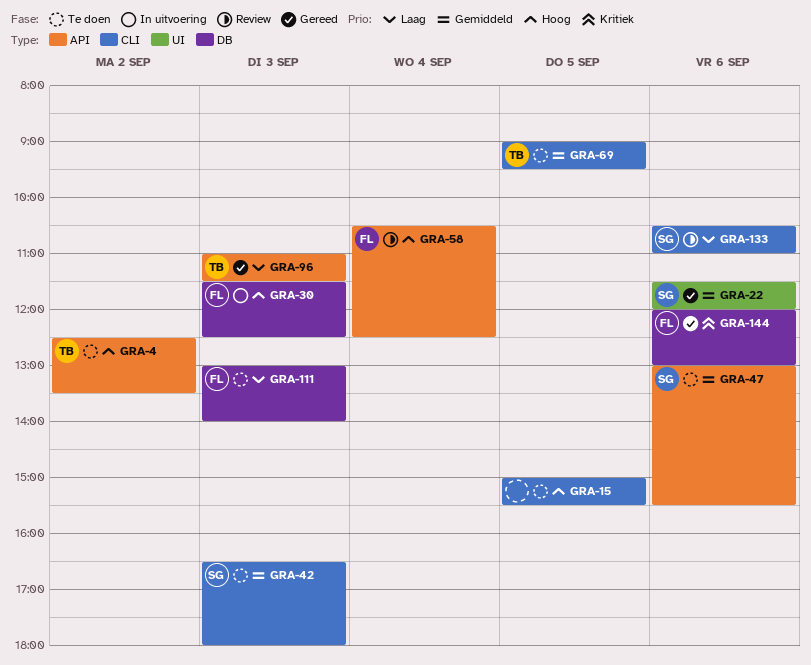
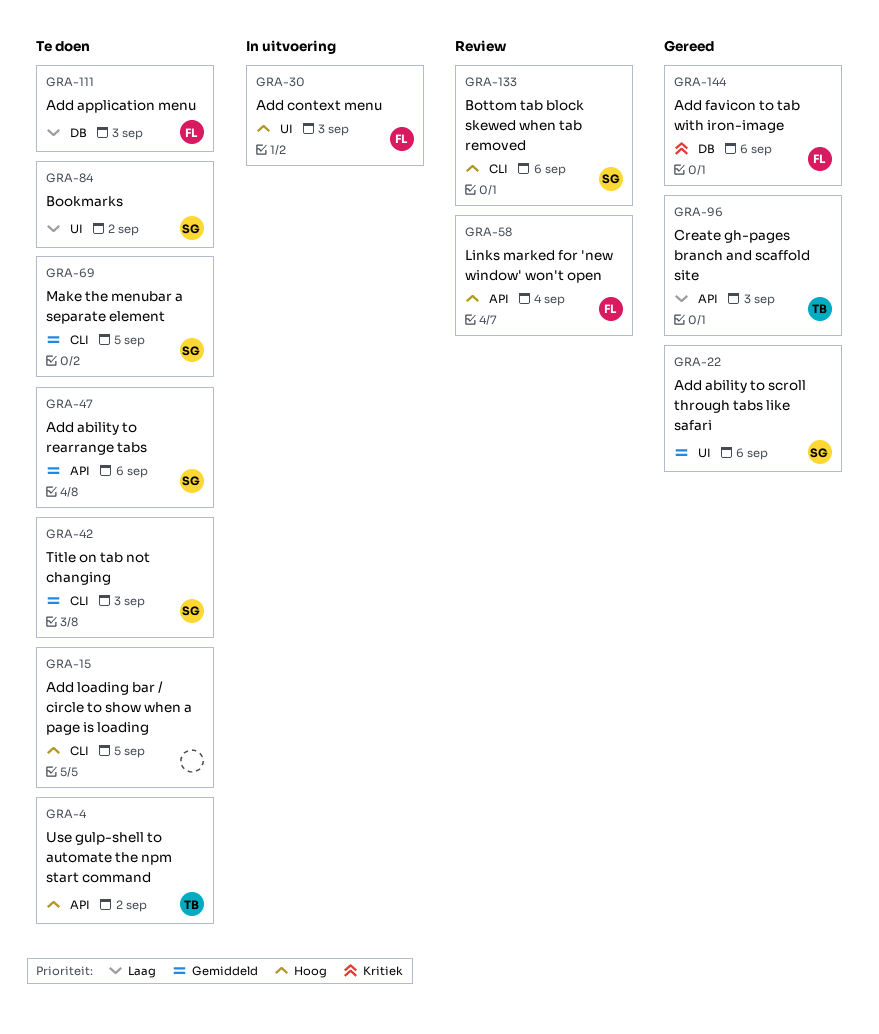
GRA-30, label: DB -> UI
GRA-69, owner: TB -> SG
GRA-84: none -> present
GRA-133, priority: Laag -> Hoog

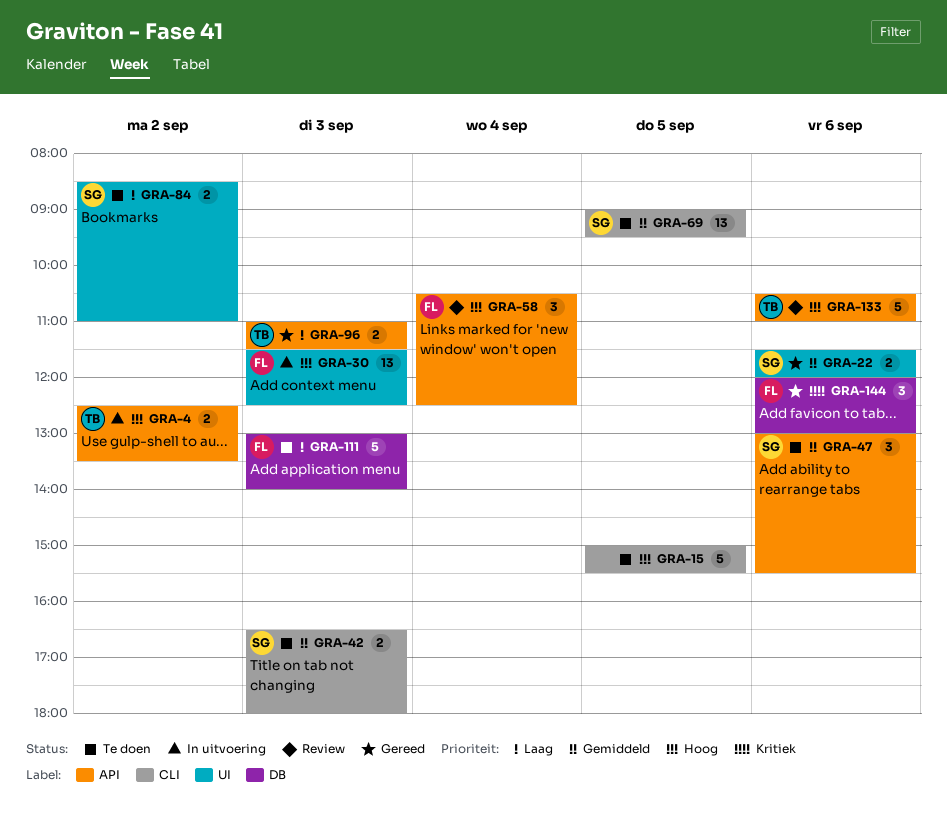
GRA-4, status: Te doen -> In uitvoering
GRA-133, owner: SG -> TB
GRA-133, label: CLI -> API

